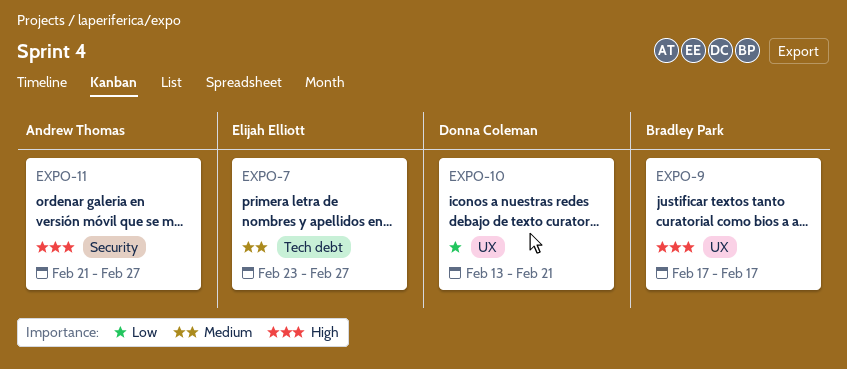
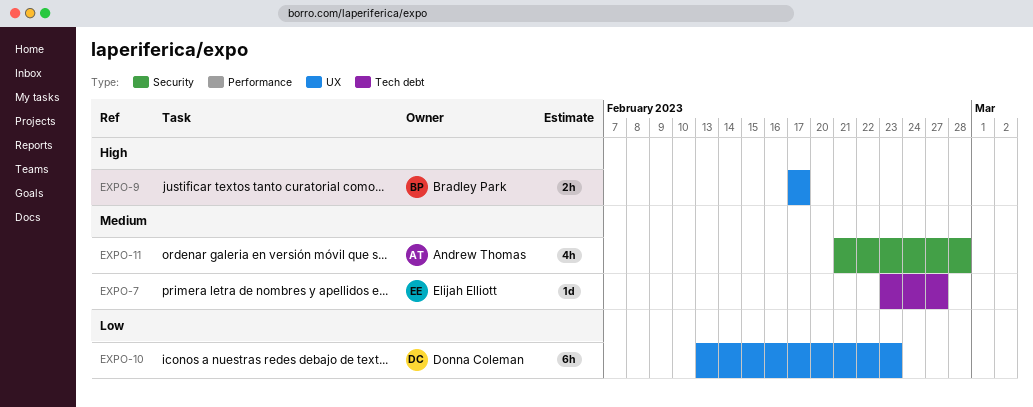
EXPO-10, due: Feb 21 -> Feb 23
EXPO-11, priority: High -> Medium
EXPO-11, due: Feb 27 -> Feb 28

